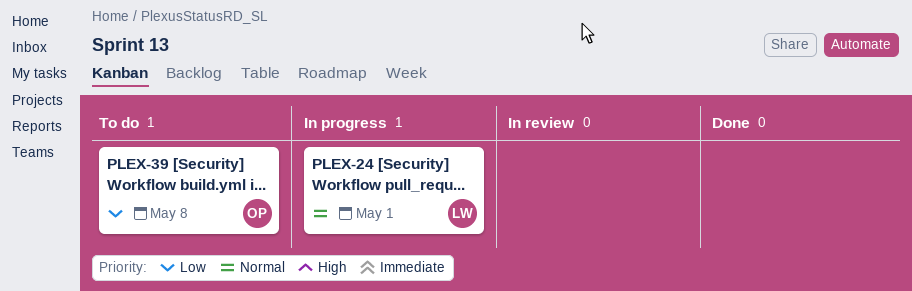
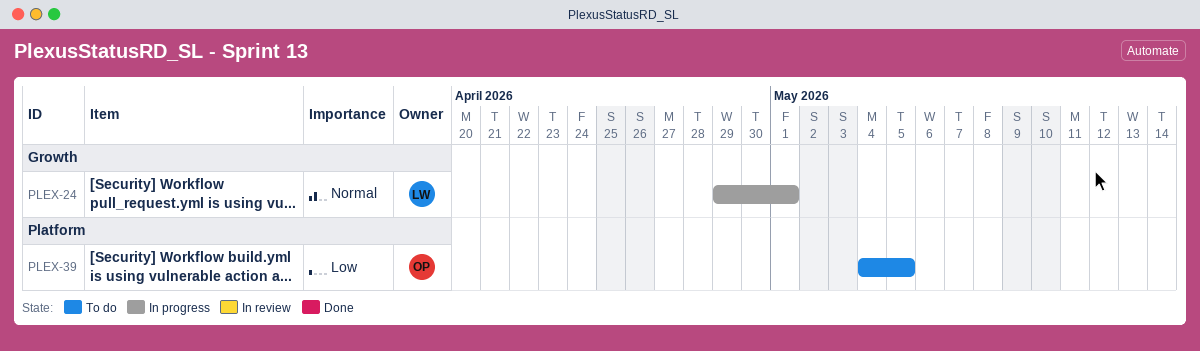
PLEX-39, due: May 8 -> May 5

